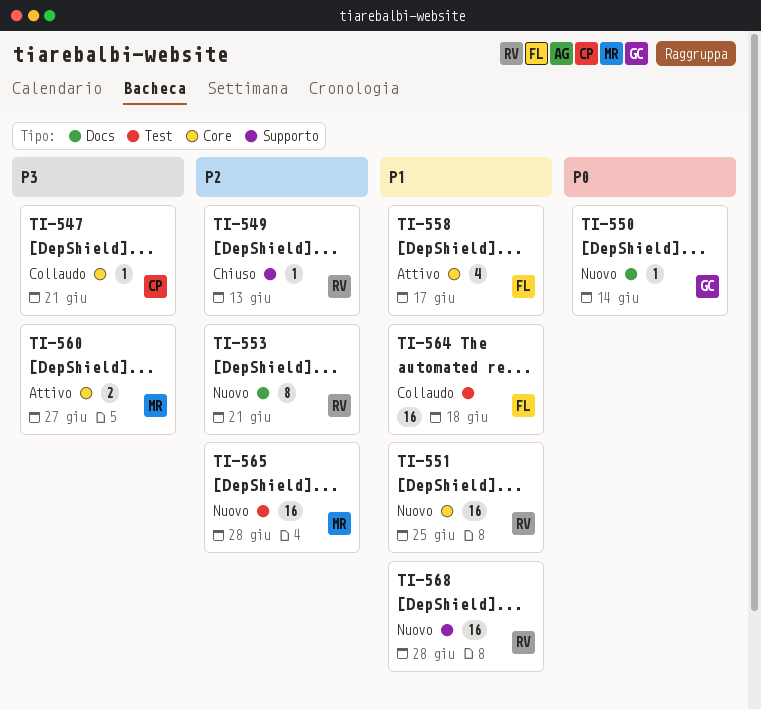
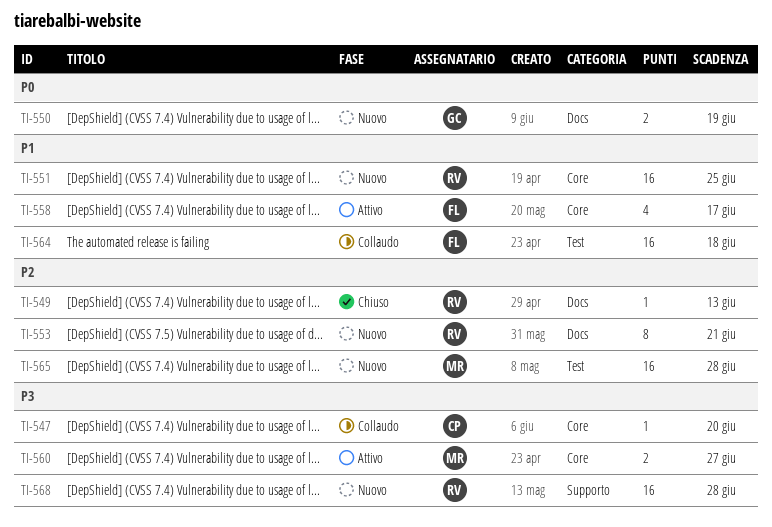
TI-547, due: Jun 21 -> Jun 20
TI-549, label: Supporto -> Docs
TI-550, estimate: 1 -> 2
TI-550, due: Jun 14 -> Jun 19
TI-568, priority: P1 -> P3

